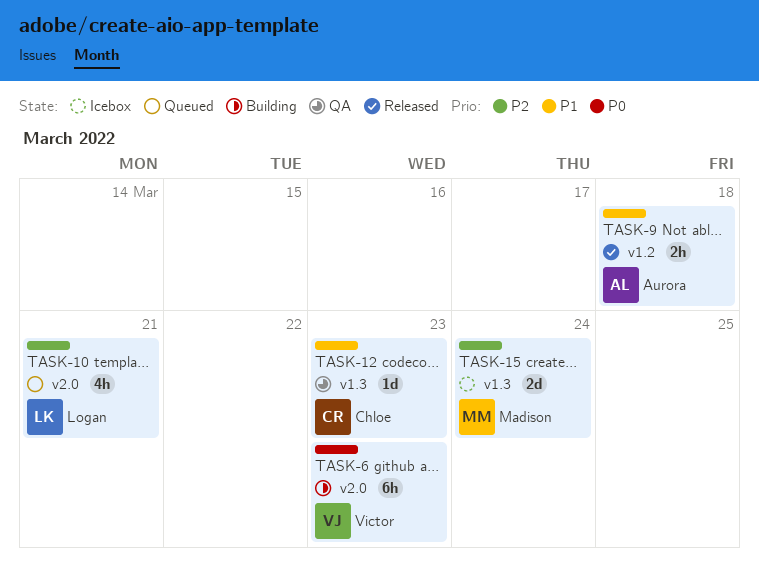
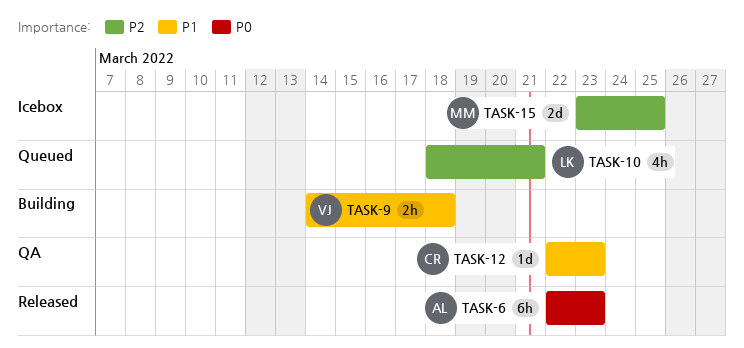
TASK-6, status: Building -> Released
TASK-6, owner: Victor -> Aurora
TASK-9, status: Released -> Building
TASK-9, owner: Aurora -> Victor
TASK-15, due: Mar 24 -> Mar 25

